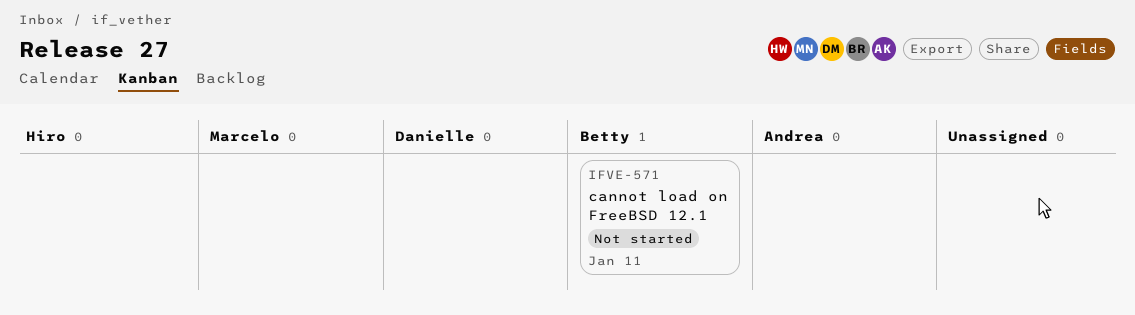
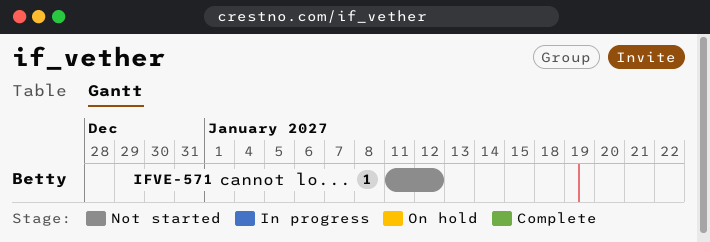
IFVE-571, due: Jan 11 -> Jan 12

